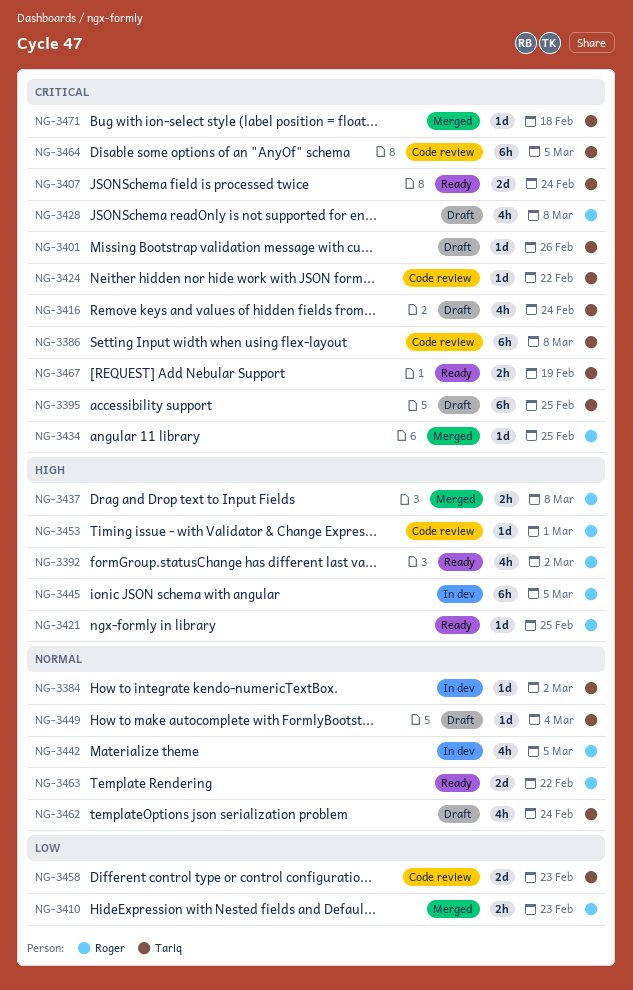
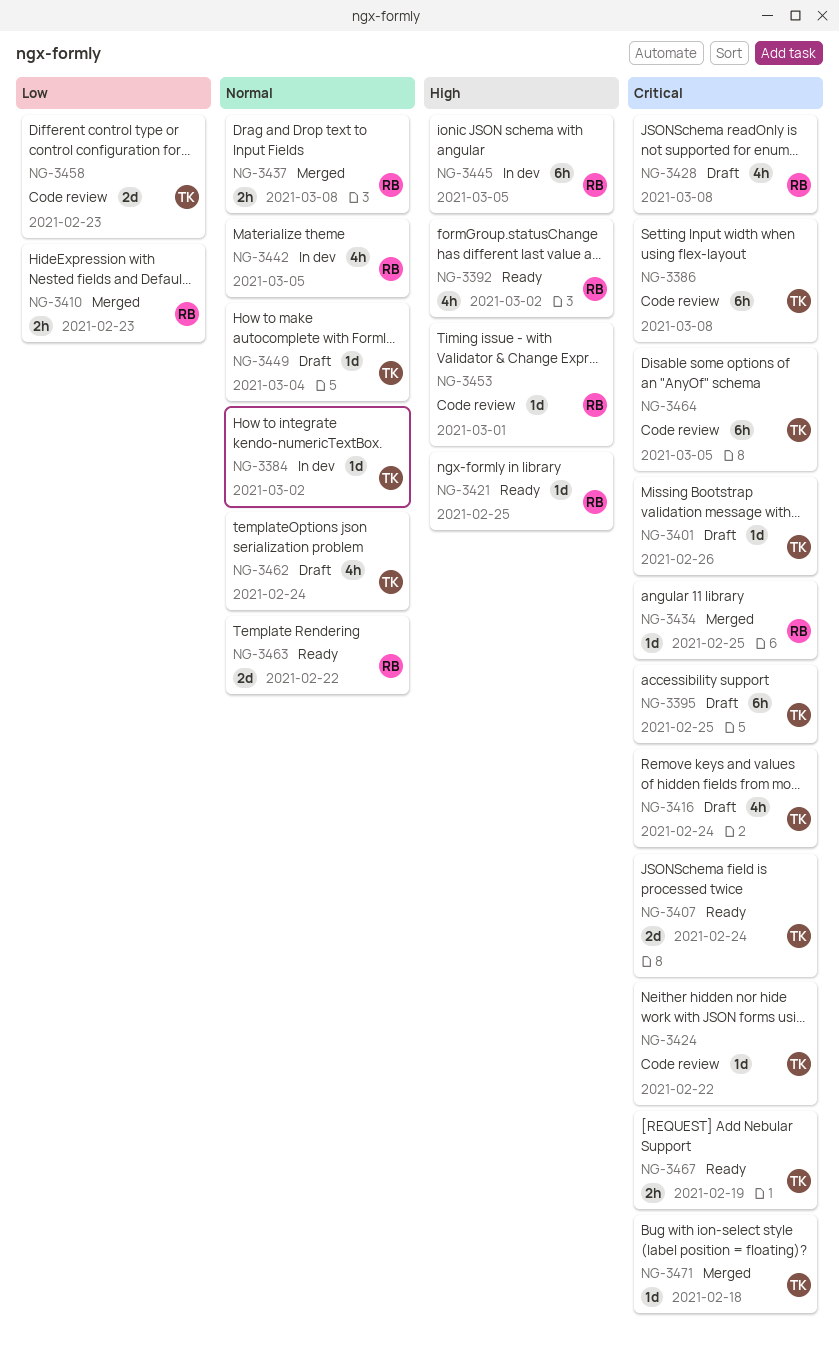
NG-3437, priority: High -> Normal

